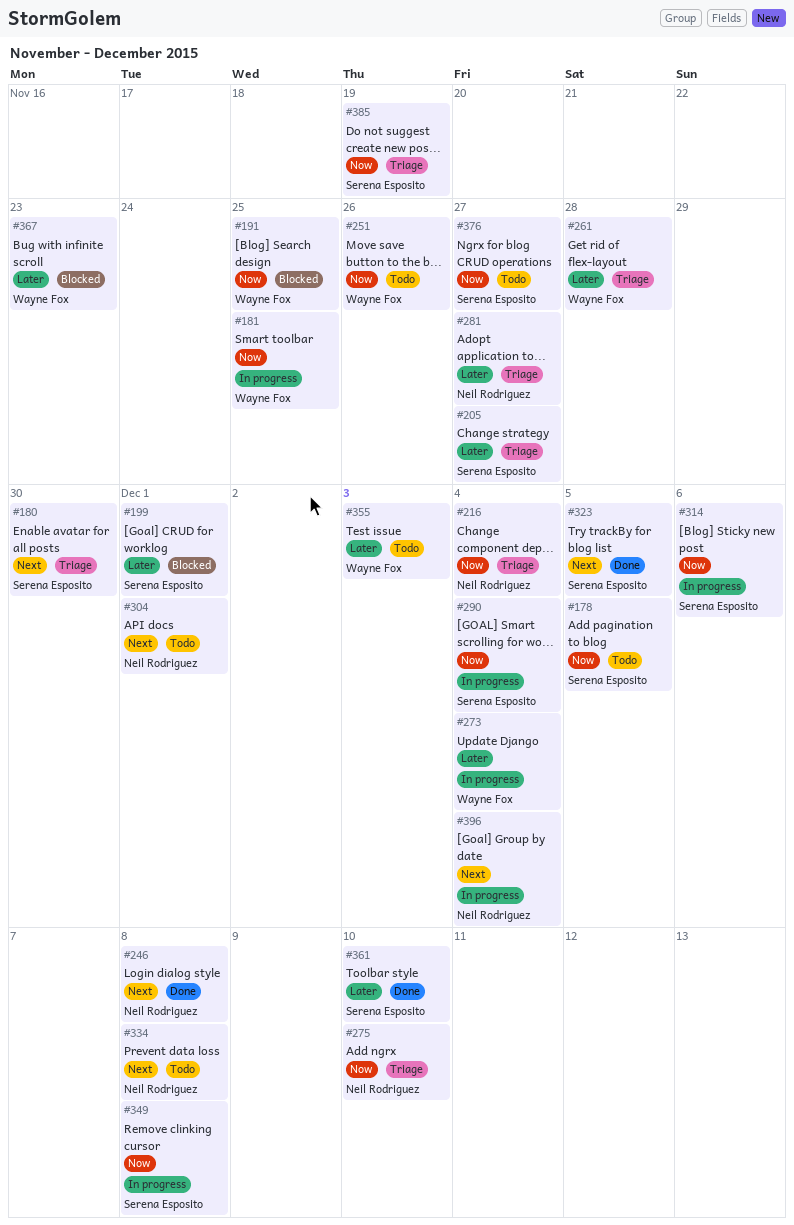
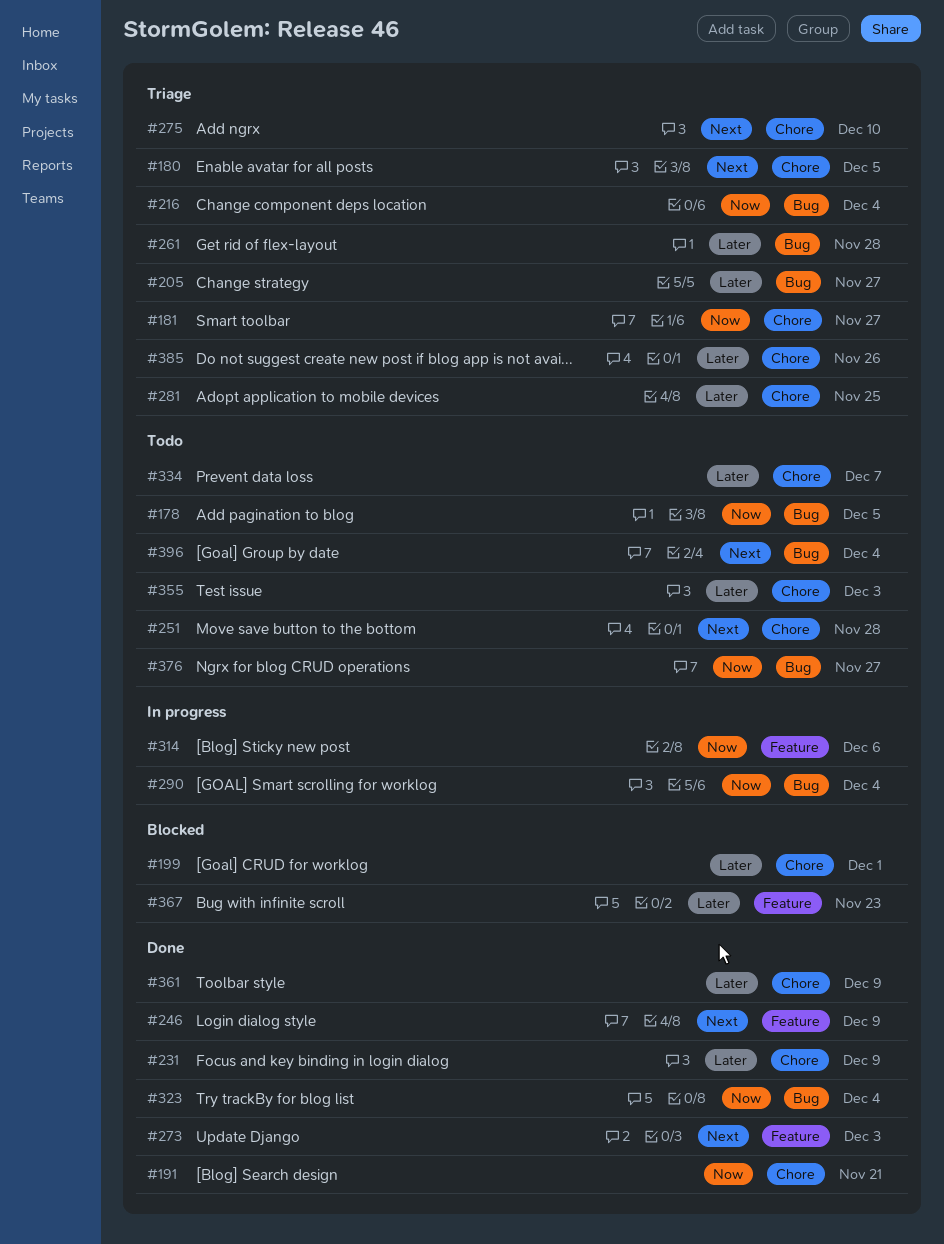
#180, due: Nov 30 -> Dec 5
#181, status: In progress -> Triage
#181, due: Nov 25 -> Nov 27
#191, status: Blocked -> Done
#191, due: Nov 25 -> Nov 21
#231: none -> present
#246, due: Dec 8 -> Dec 9
#251, priority: Now -> Next
#251, due: Nov 26 -> Nov 28
#273, status: In progress -> Done
#273, priority: Later -> Next
#273, due: Dec 4 -> Dec 3
#275, priority: Now -> Next
#281, due: Nov 27 -> Nov 25
#304: present -> none
#323, priority: Next -> Now
#323, due: Dec 5 -> Dec 4
#334, priority: Next -> Later
#334, due: Dec 8 -> Dec 7
#349: present -> none
#361, due: Dec 10 -> Dec 9
#385, priority: Now -> Later
#385, due: Nov 19 -> Nov 26
#396, status: In progress -> Todo

